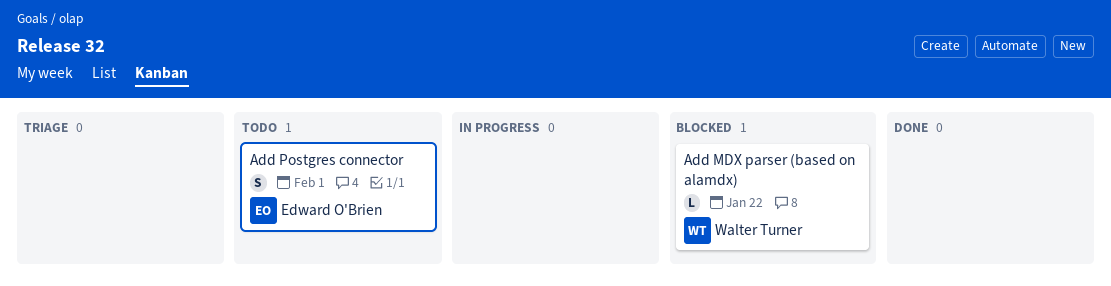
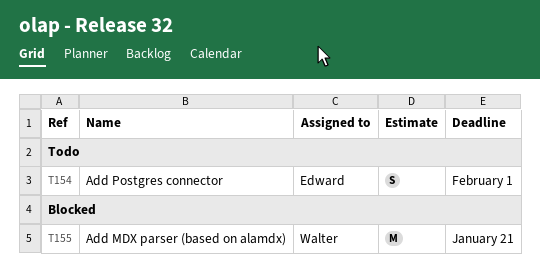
Add MDX parser (based on alamdx), estimate: L -> M
Add MDX parser (based on alamdx), due: Jan 22 -> Jan 21

